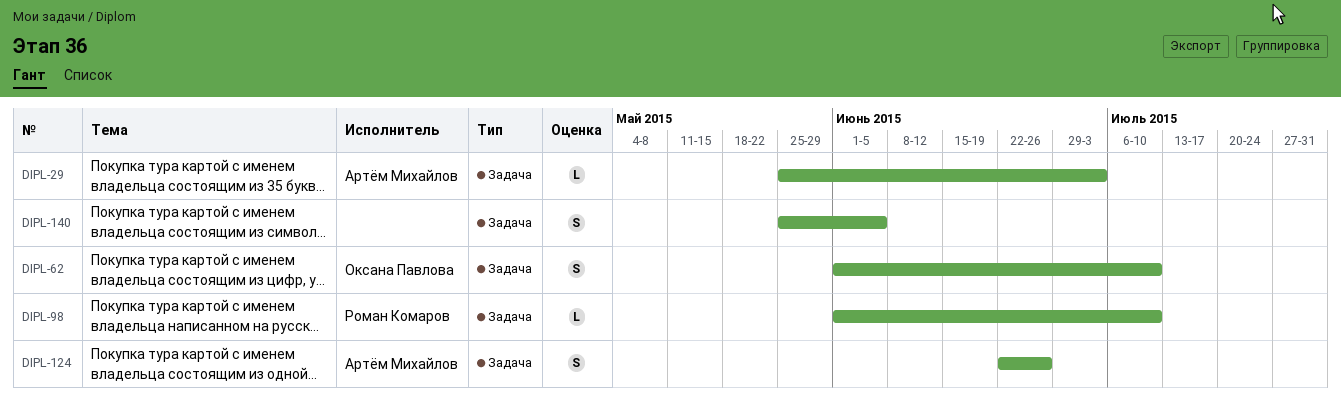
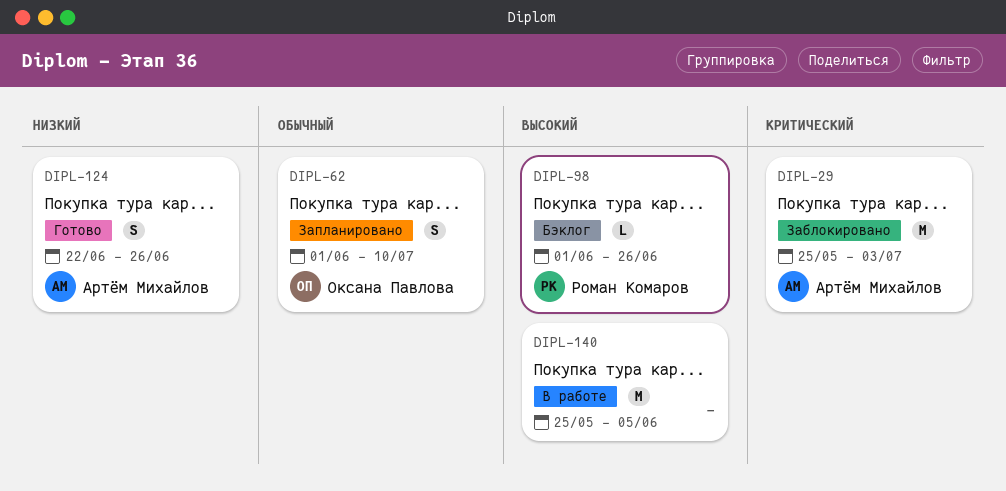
DIPL-29, estimate: L -> M
DIPL-98, due: Jul 10 -> Jun 26
DIPL-140, estimate: S -> M

